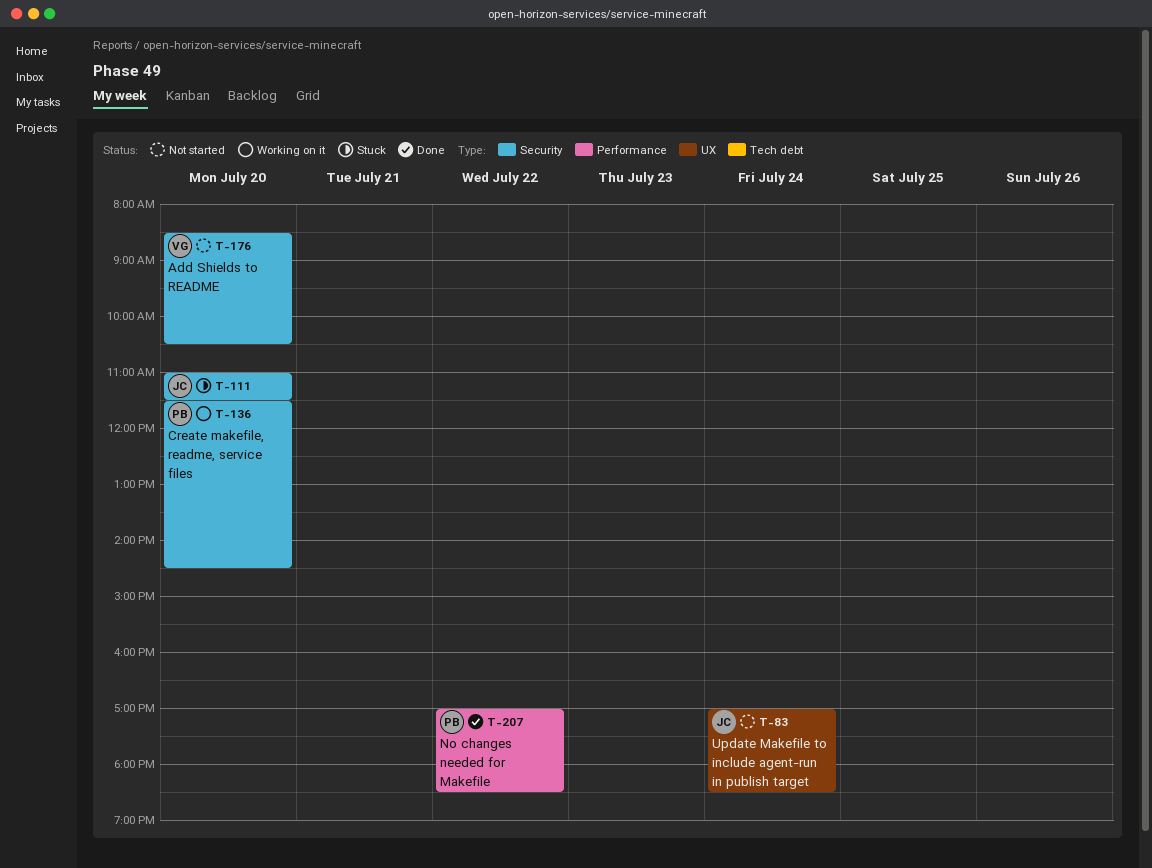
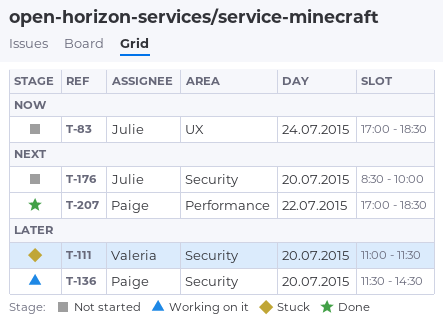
T-111, owner: Julie -> Valeria
T-176, owner: Valeria -> Julie
T-176, ends: 10:30 -> 10:00

